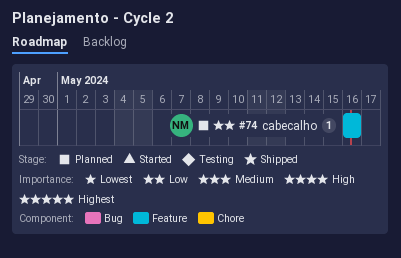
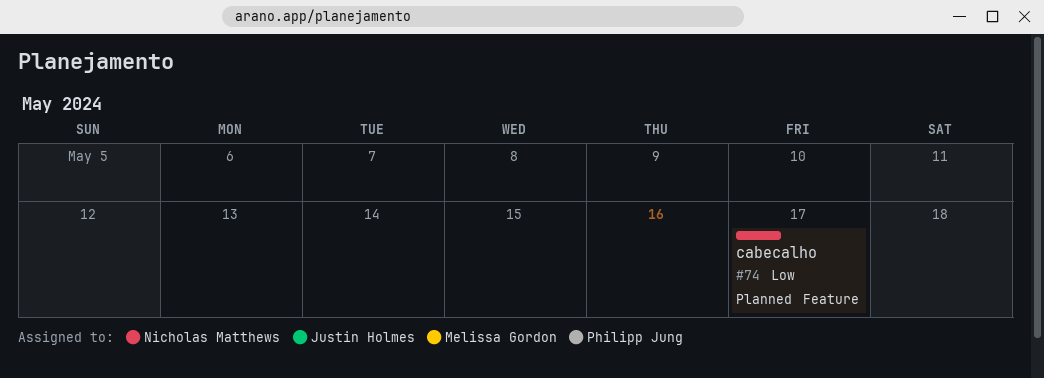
#74, due: May 16 -> May 17

